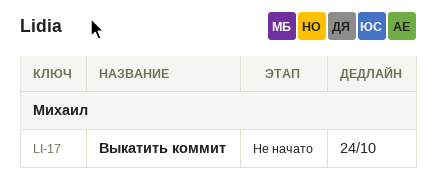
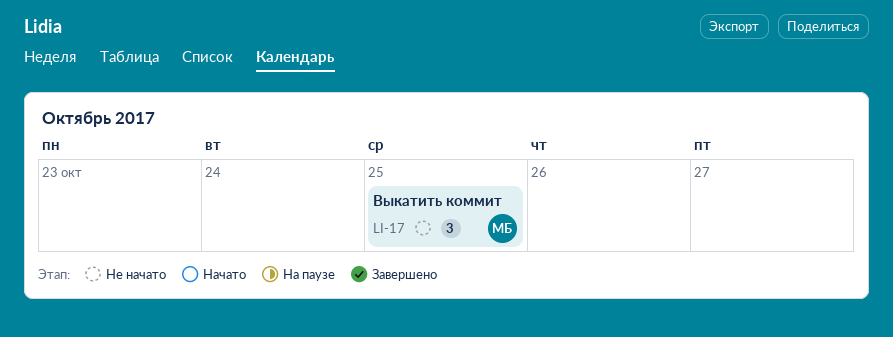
LI-17, due: Oct 24 -> Oct 25

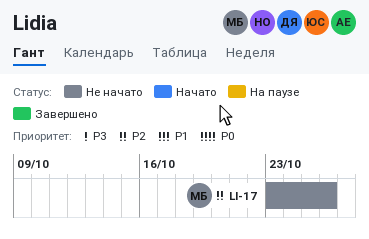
LI-17, due: Oct 25 -> Oct 26

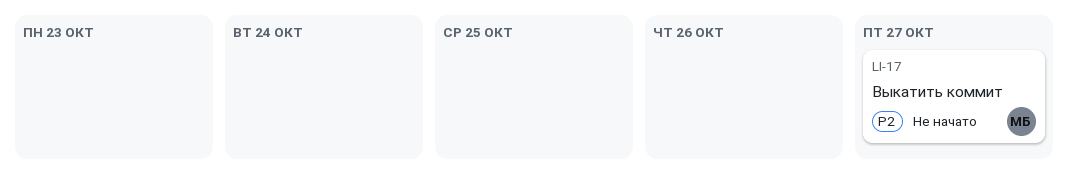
LI-17, due: Oct 26 -> Oct 27

